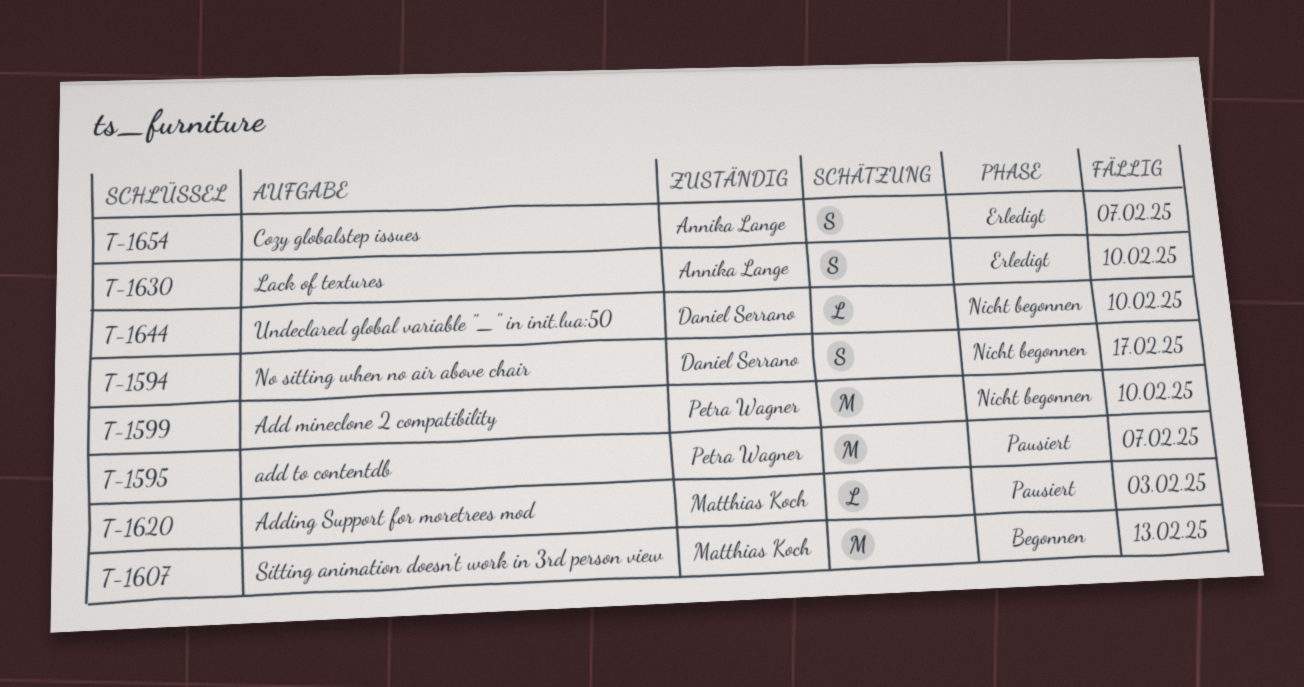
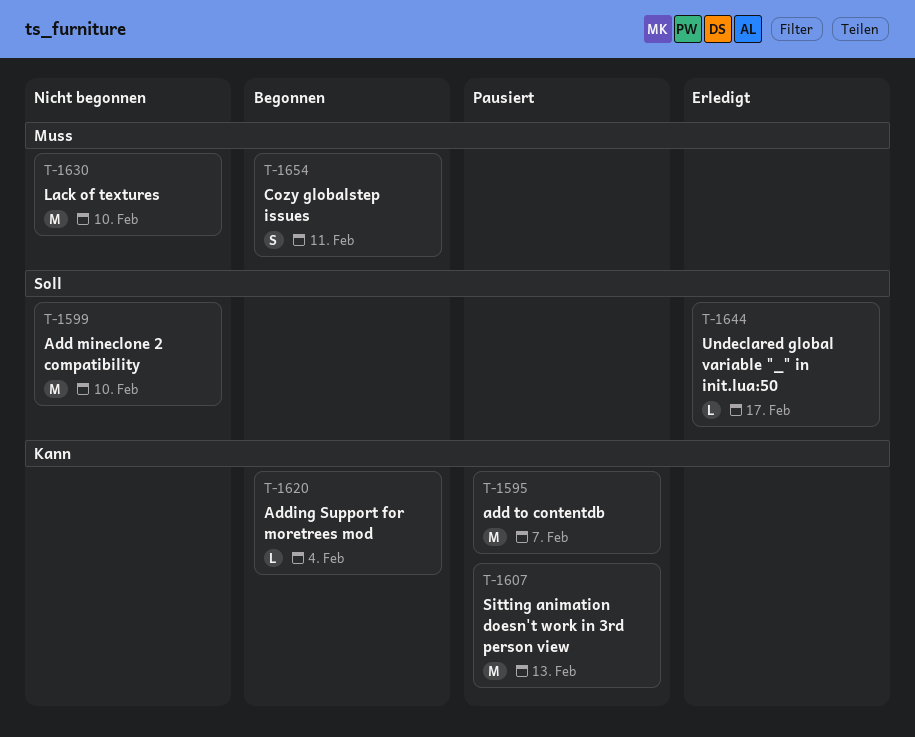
T-1594: present -> none
T-1607, status: Begonnen -> Pausiert
T-1620, status: Pausiert -> Begonnen
T-1620, due: Feb 3 -> Feb 4
T-1630, status: Erledigt -> Nicht begonnen
T-1630, estimate: S -> M
T-1644, status: Nicht begonnen -> Erledigt
T-1644, due: Feb 10 -> Feb 17
T-1654, status: Erledigt -> Begonnen
T-1654, due: Feb 7 -> Feb 11

